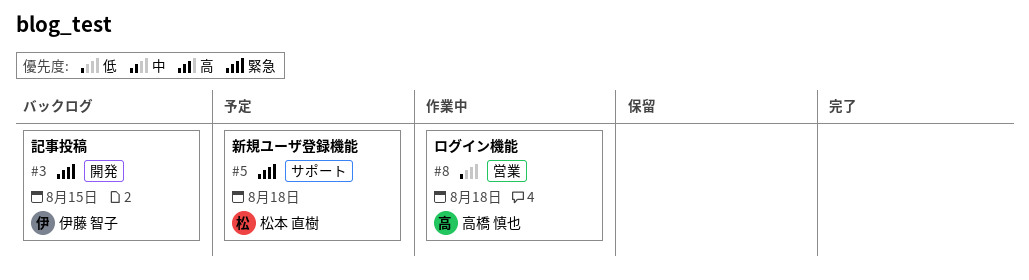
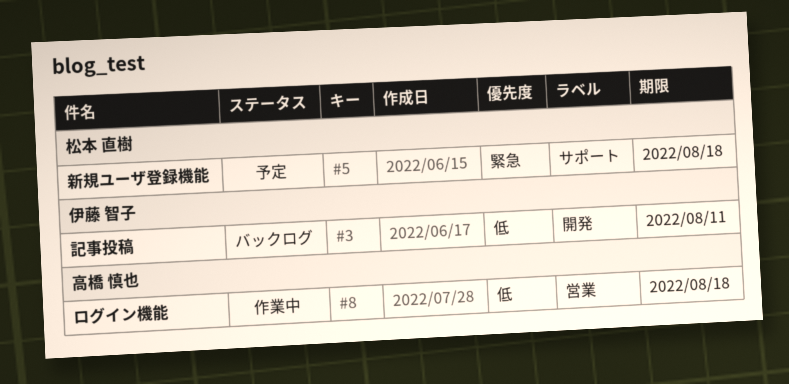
#3, priority: 緊急 -> 低
#3, due: Aug 15 -> Aug 11

